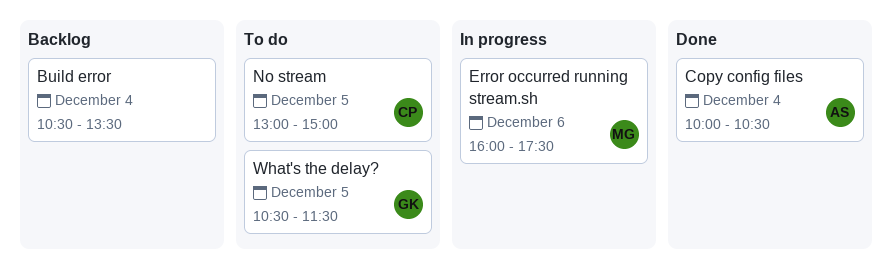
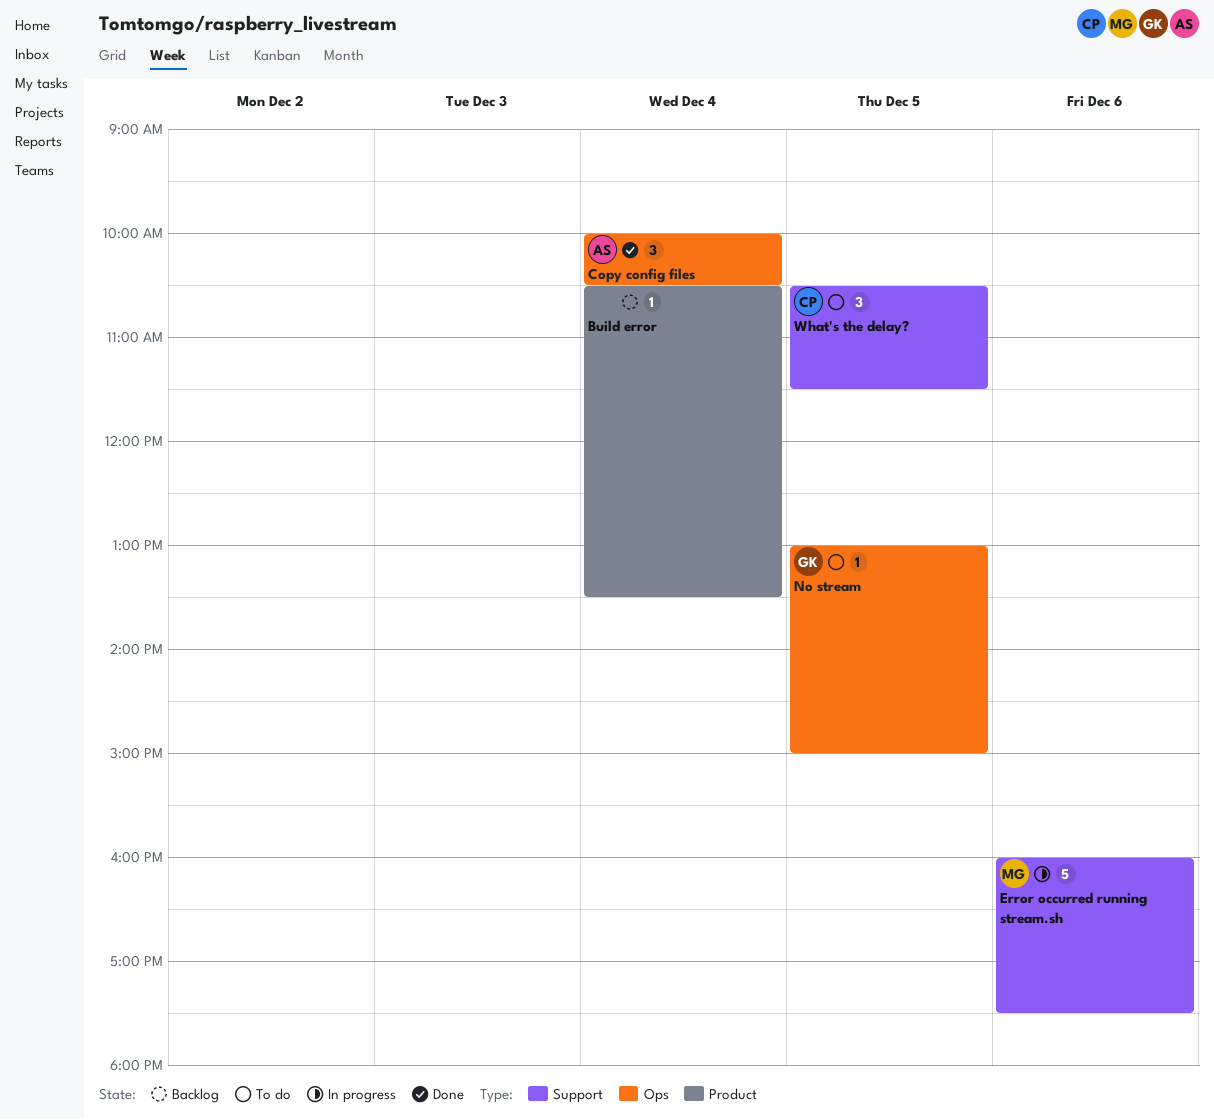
No stream, owner: CP -> GK
What's the delay?, owner: GK -> CP

